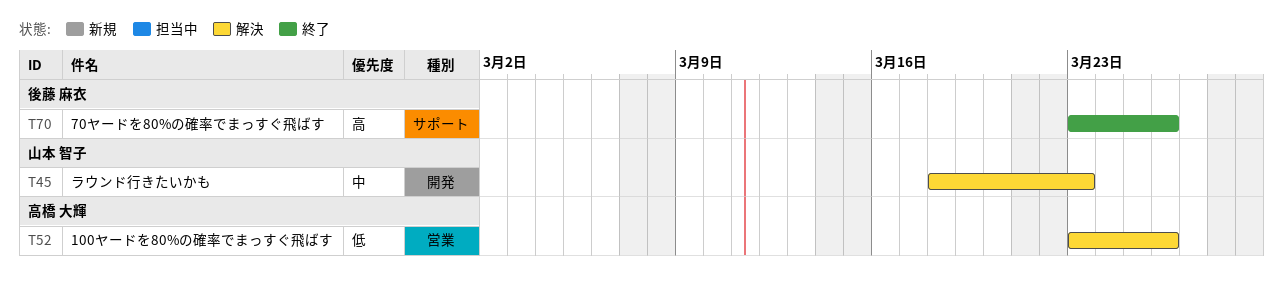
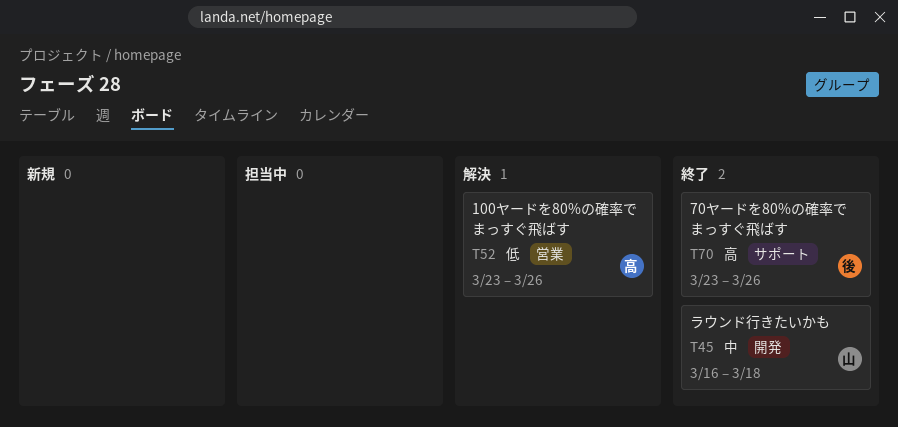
T45, status: 解決 -> 終了
T45, start: Mar 18 -> Mar 16
T45, due: Mar 23 -> Mar 18

